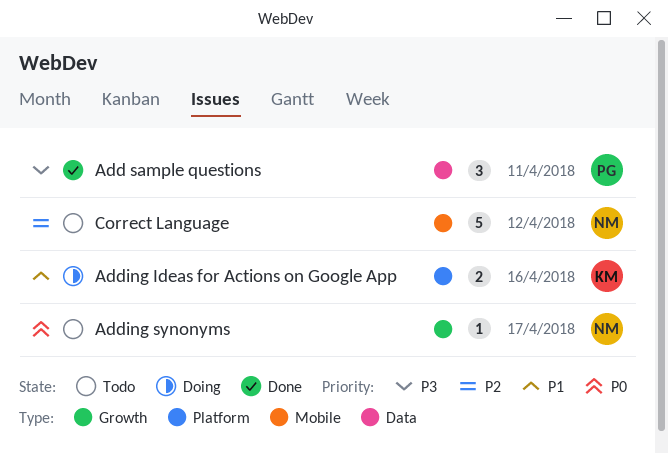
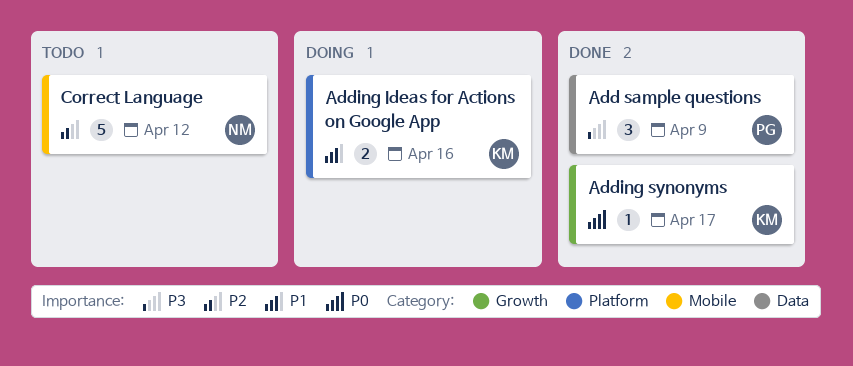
Add sample questions, due: Apr 11 -> Apr 9
Adding synonyms, status: Todo -> Done
Adding synonyms, owner: NM -> KM

